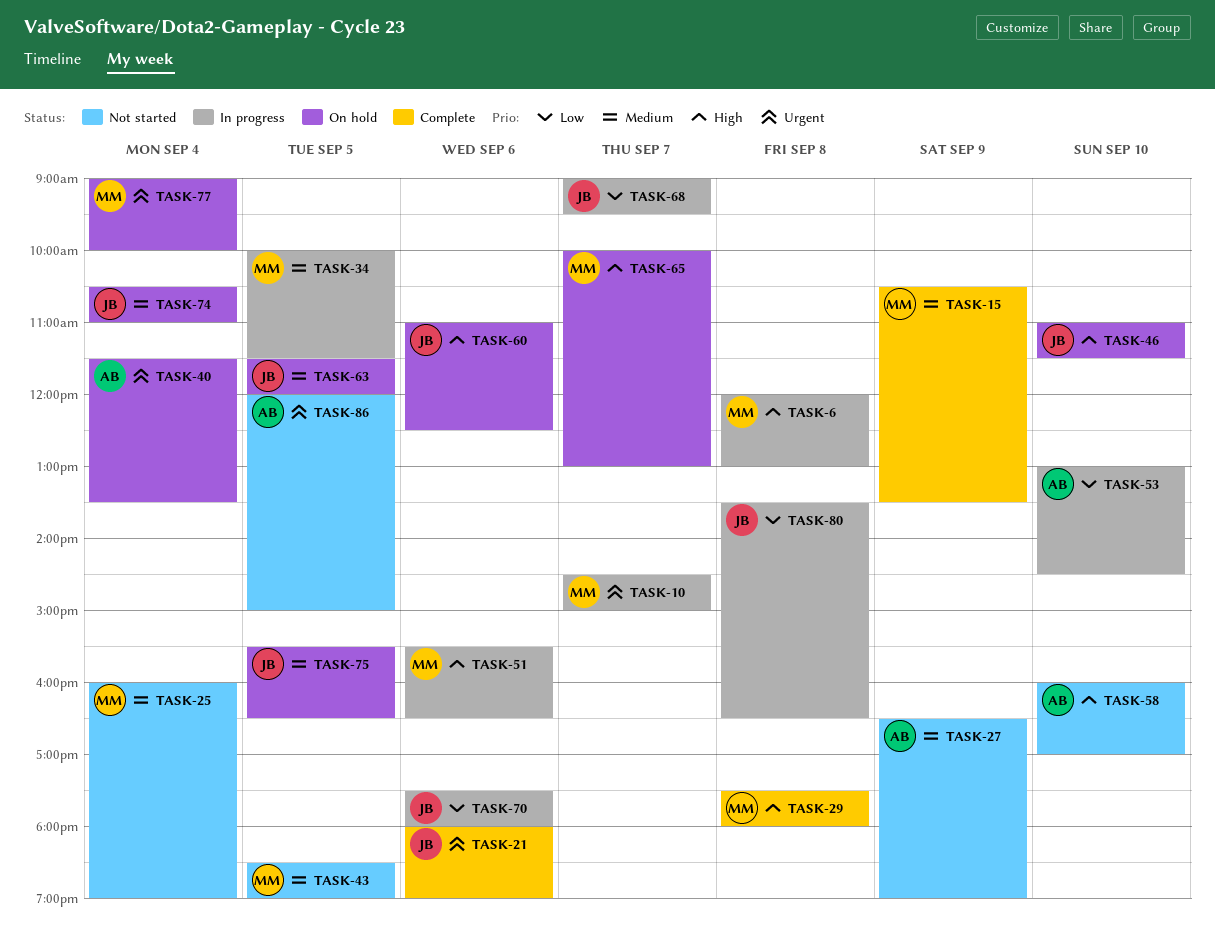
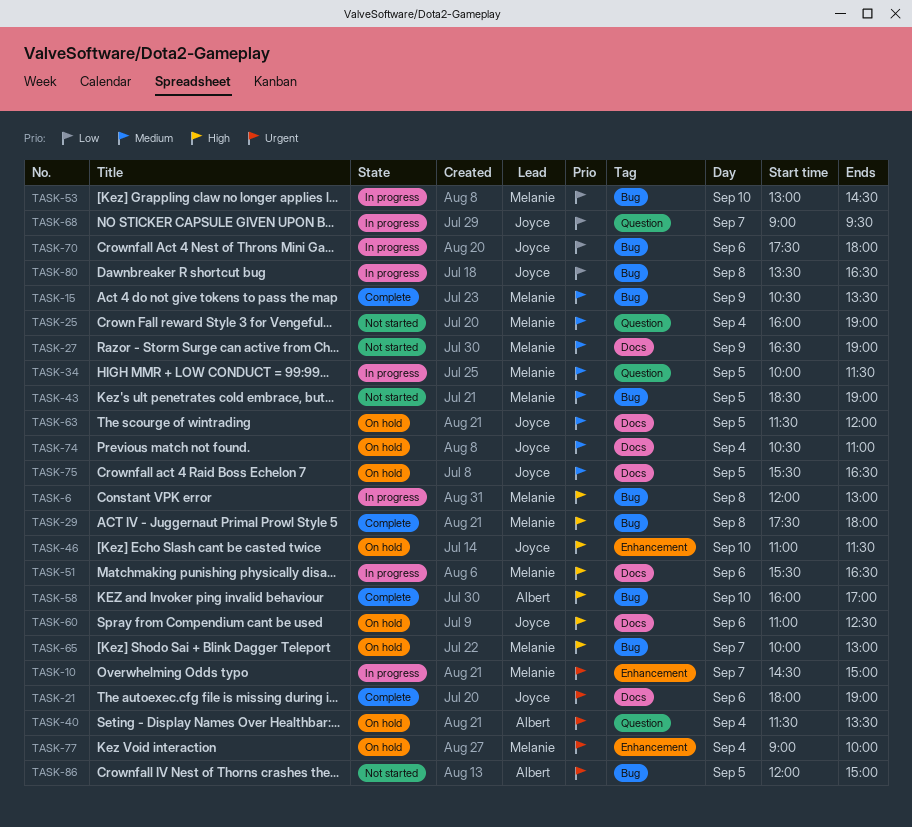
TASK-27, owner: Albert -> Melanie
TASK-53, owner: Albert -> Melanie
TASK-58, status: Not started -> Complete

